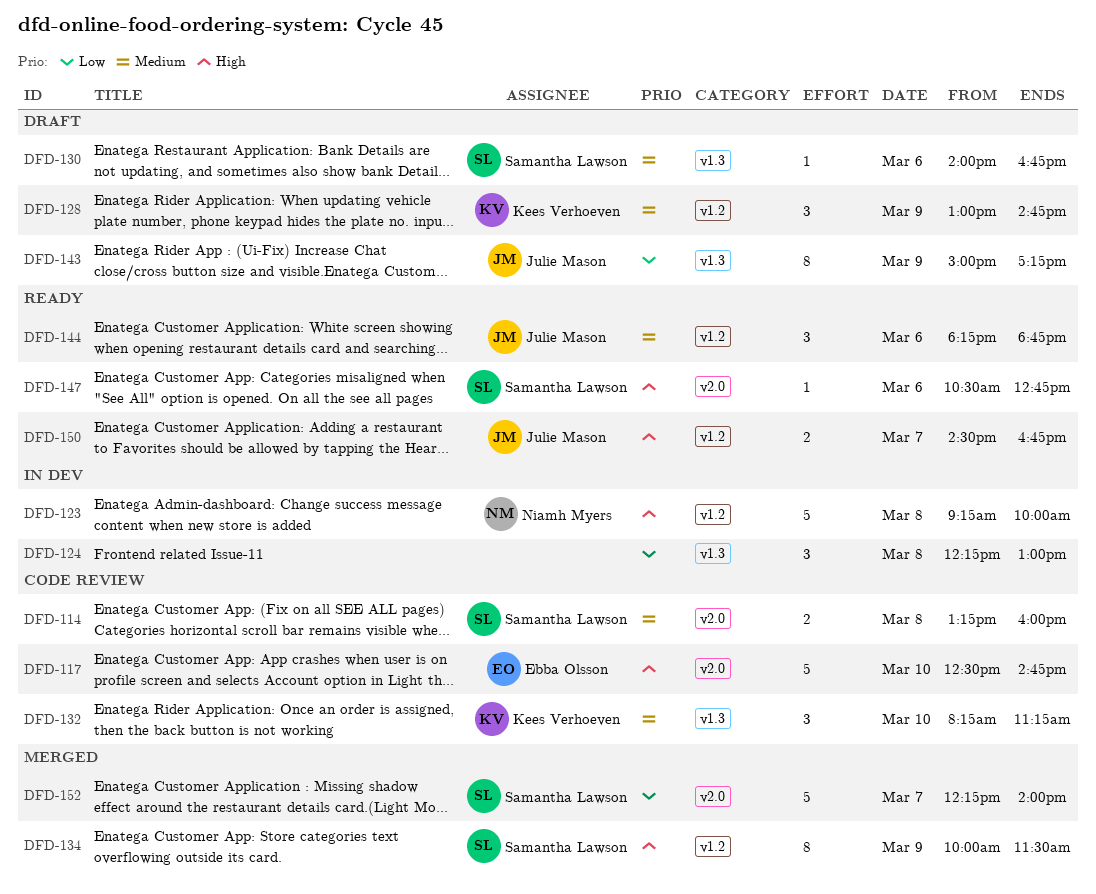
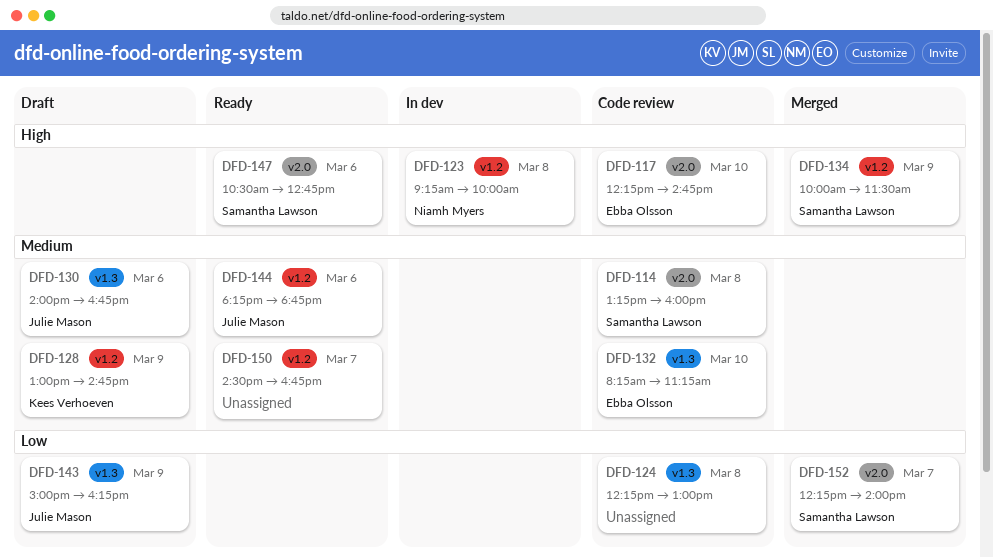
DFD-117, begins: 12:30 -> 12:15
DFD-124, status: In dev -> Code review
DFD-130, owner: Samantha Lawson -> Julie Mason
DFD-132, owner: Kees Verhoeven -> Ebba Olsson
DFD-143, ends: 17:15 -> 16:15
DFD-150, owner: Julie Mason -> none
DFD-150, priority: High -> Medium

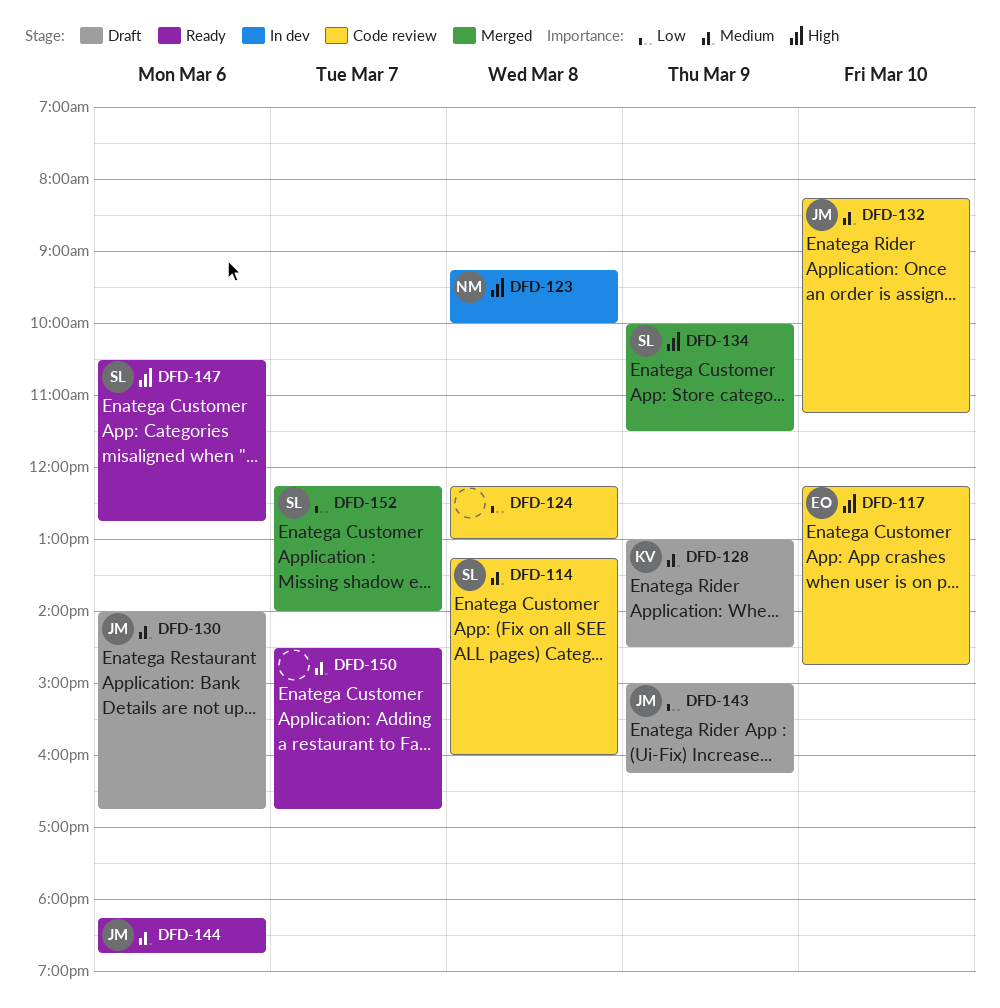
DFD-128, ends: 14:45 -> 14:30
DFD-132, owner: Ebba Olsson -> Julie Mason

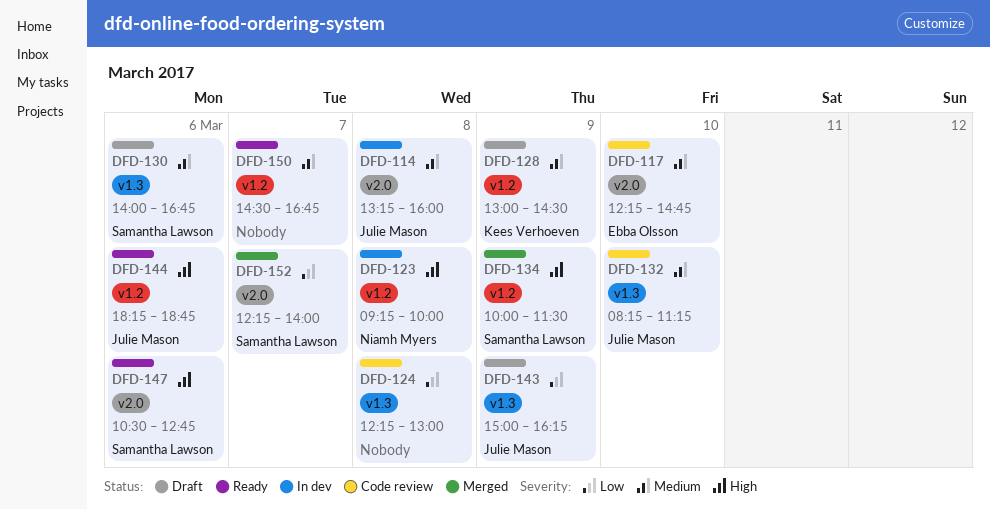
DFD-114, status: Code review -> In dev
DFD-114, owner: Samantha Lawson -> Julie Mason
DFD-117, priority: High -> Medium
DFD-130, owner: Julie Mason -> Samantha Lawson
DFD-144, priority: Medium -> High

